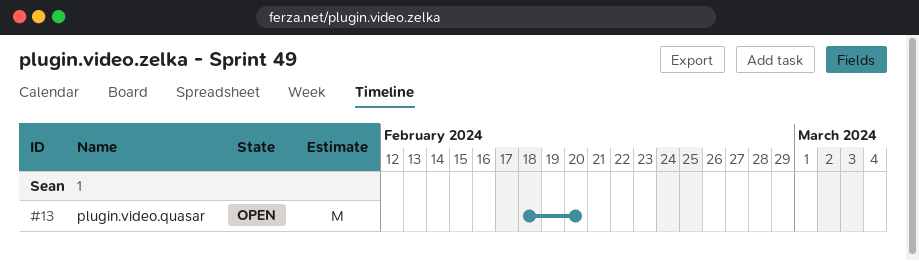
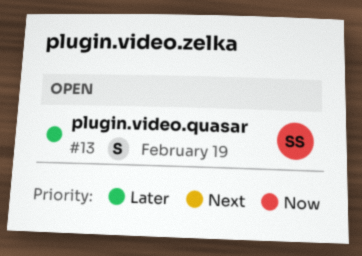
#13, estimate: M -> S
#13, due: Feb 20 -> Feb 19

